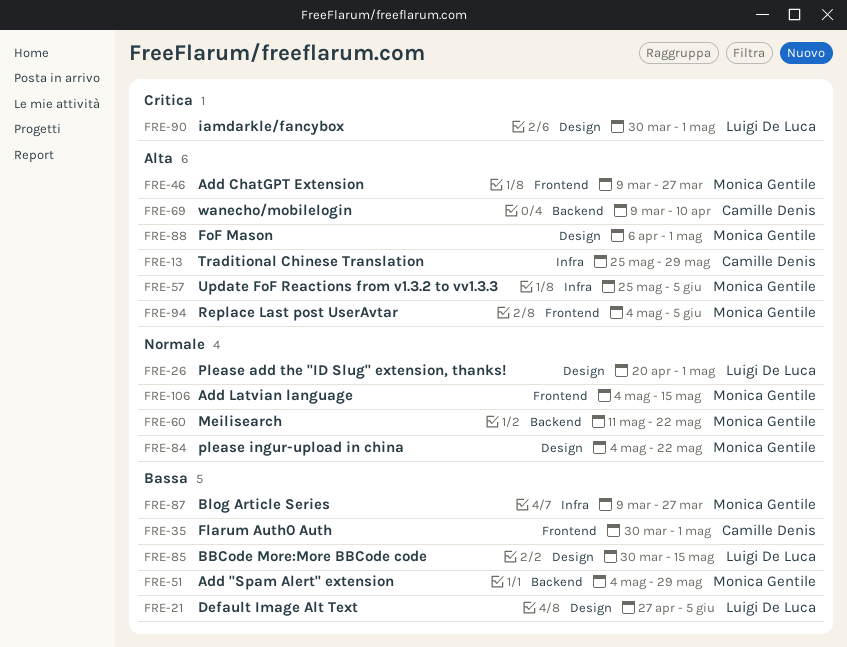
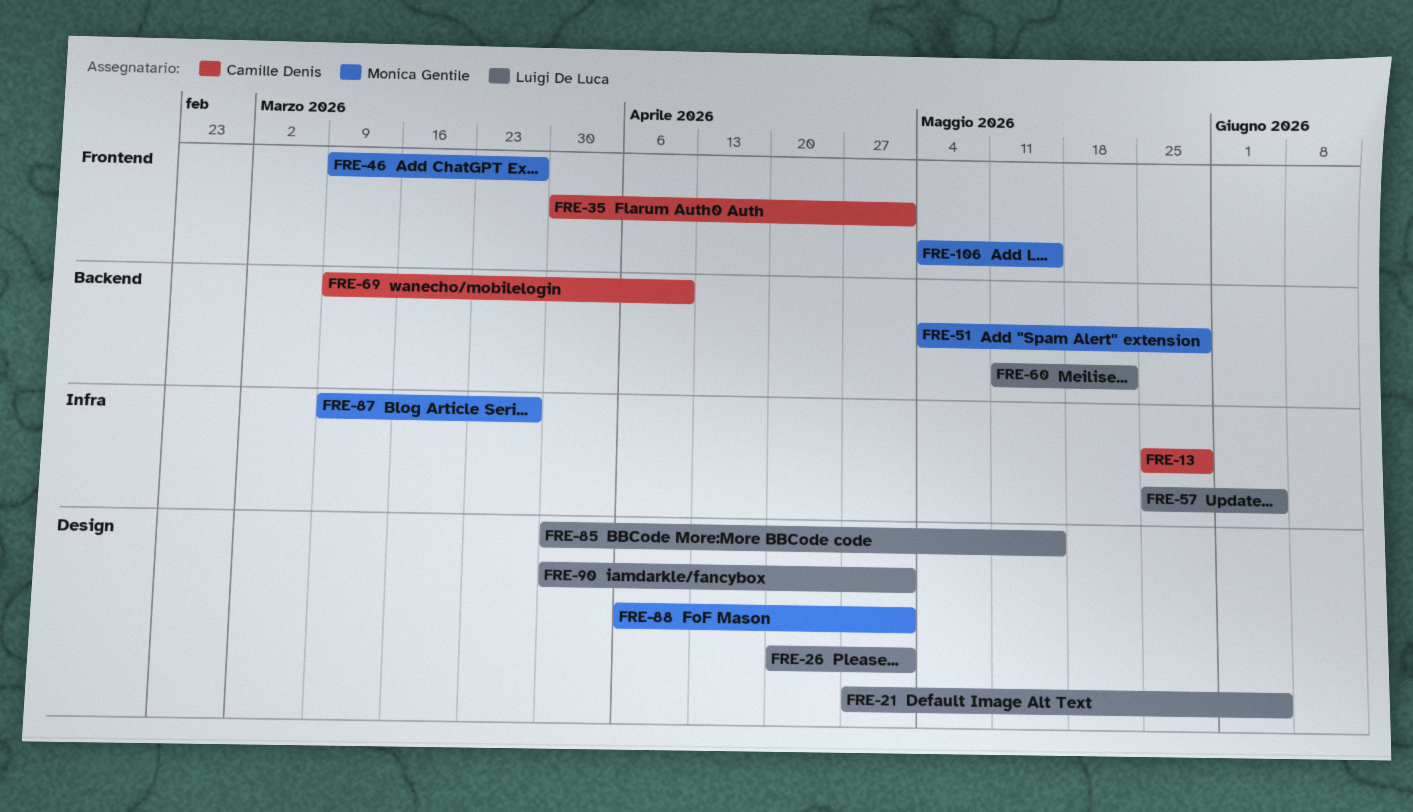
FRE-57, owner: Monica Gentile -> Luigi De Luca
FRE-60, owner: Monica Gentile -> Luigi De Luca
FRE-84: present -> none
FRE-94: present -> none

